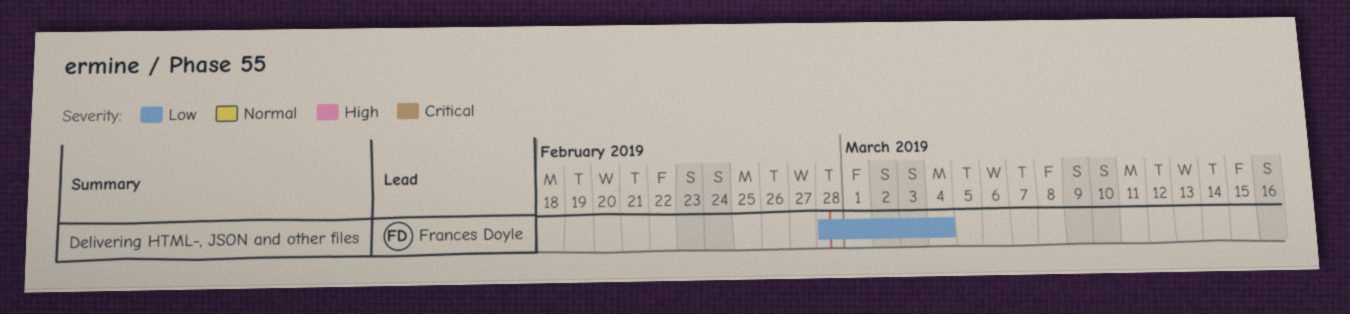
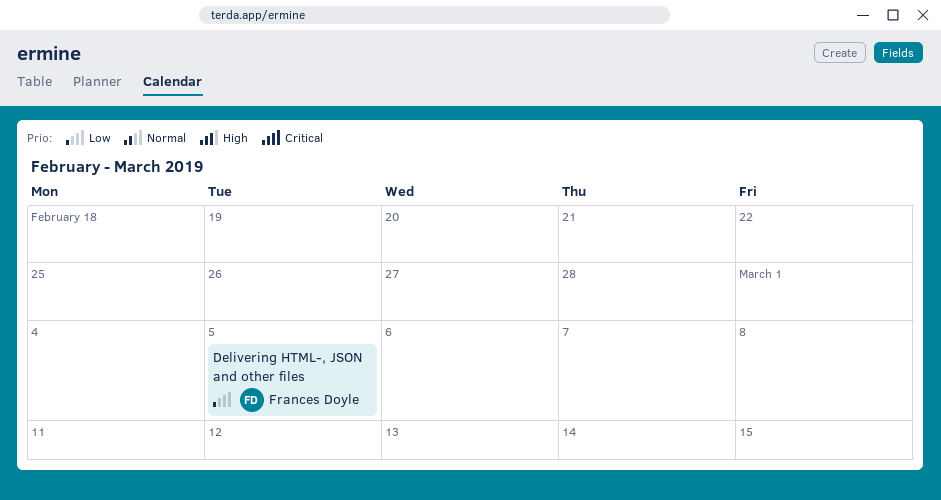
Delivering HTML-, JSON and other files, due: Mar 4 -> Mar 5

